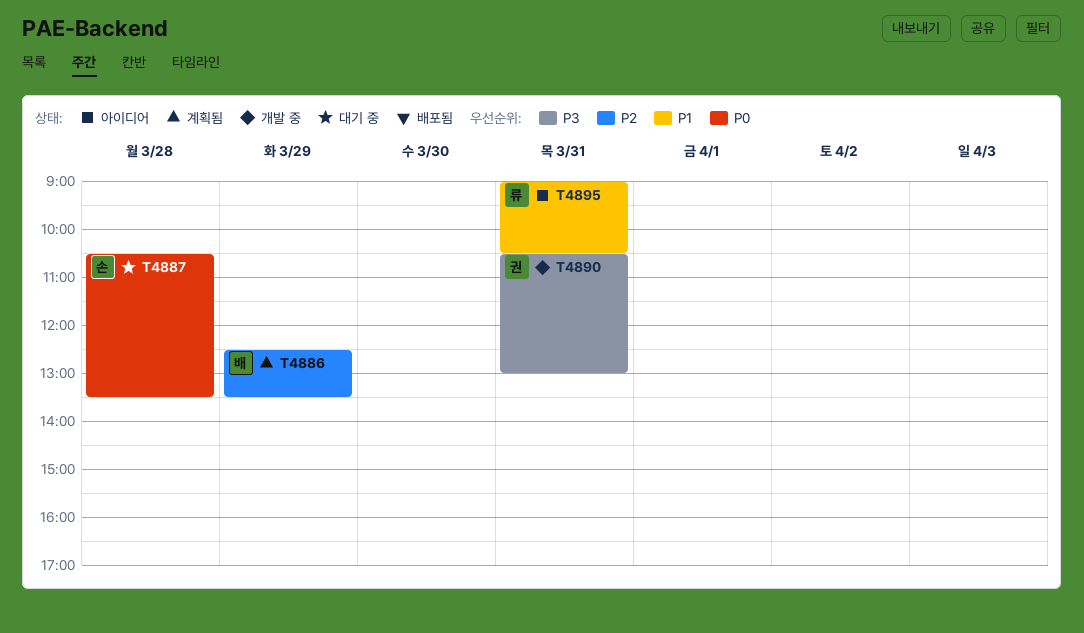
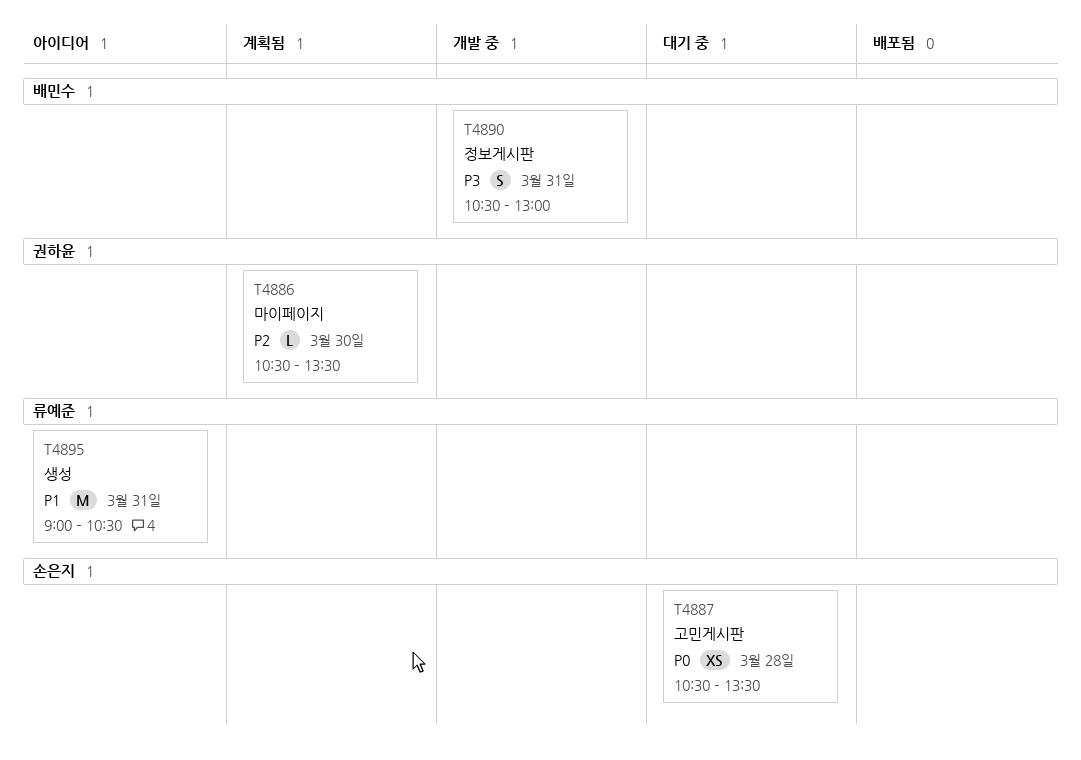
T4886, owner: 배민수 -> 권하윤
T4886, day: Mar 29 -> Mar 30
T4886, begins: 12:30 -> 10:30
T4890, owner: 권하윤 -> 배민수

